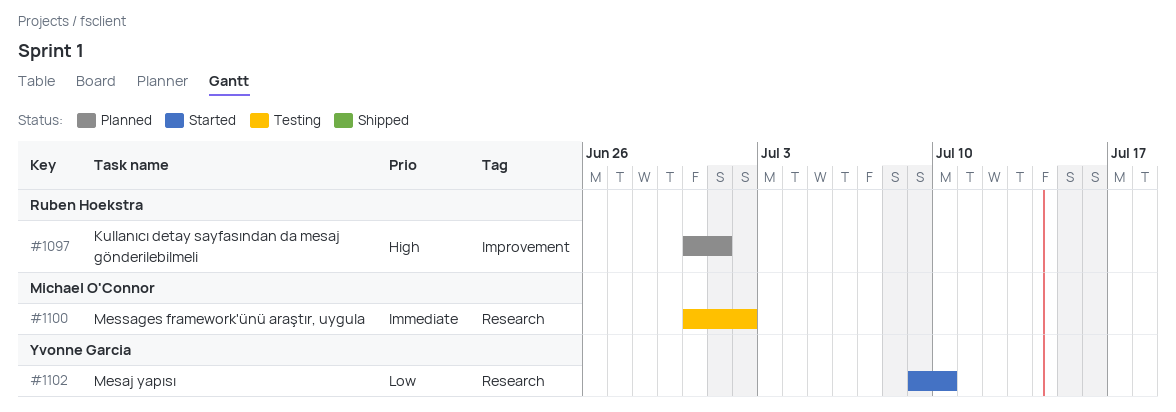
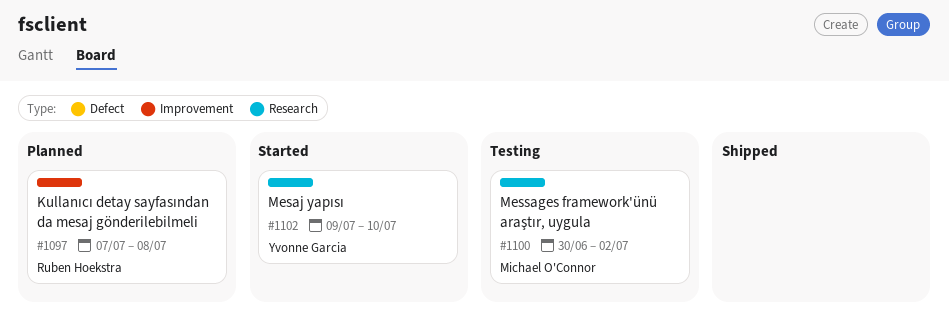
#1097, start: Jun 30 -> Jul 7
#1097, due: Jul 1 -> Jul 8

